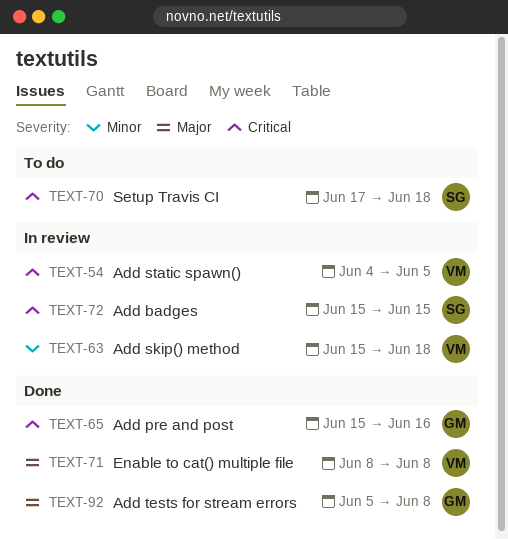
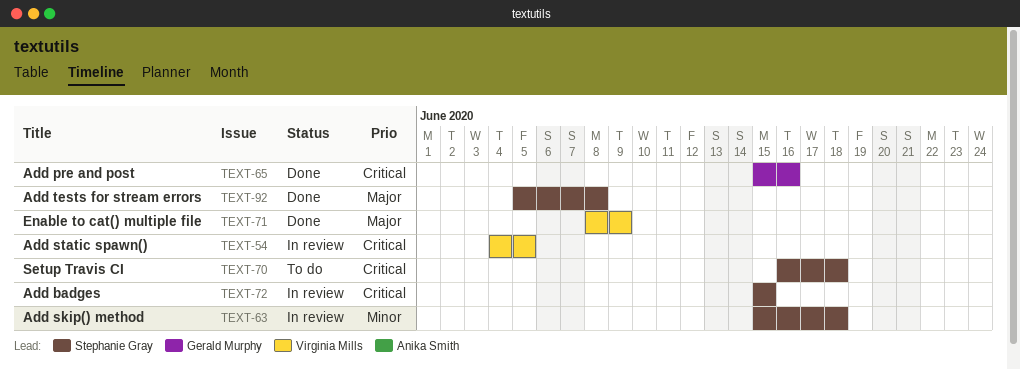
TEXT-63, owner: Virginia Mills -> Stephanie Gray
TEXT-70, start: Jun 17 -> Jun 16
TEXT-71, due: Jun 8 -> Jun 9
TEXT-92, owner: Gerald Murphy -> Stephanie Gray

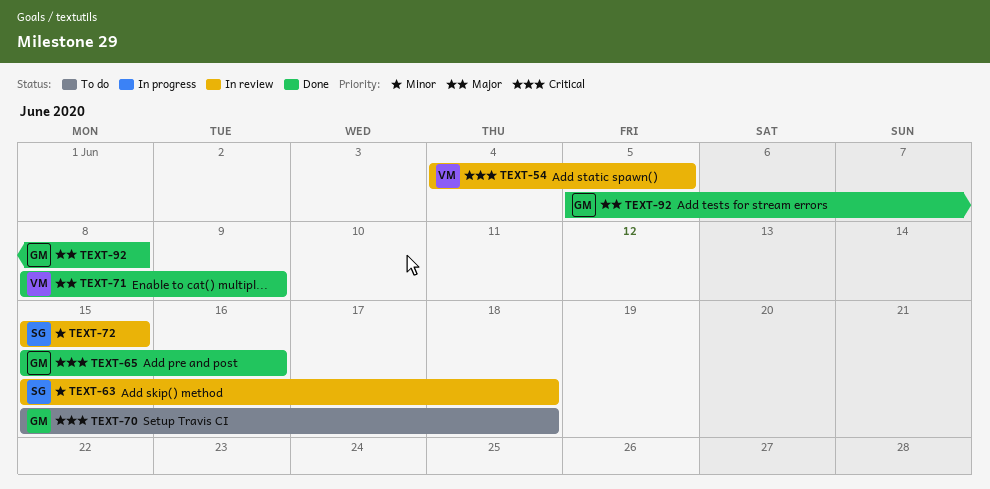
TEXT-70, owner: Stephanie Gray -> Gerald Murphy
TEXT-70, start: Jun 16 -> Jun 15
TEXT-72, priority: Critical -> Minor
TEXT-92, owner: Stephanie Gray -> Gerald Murphy

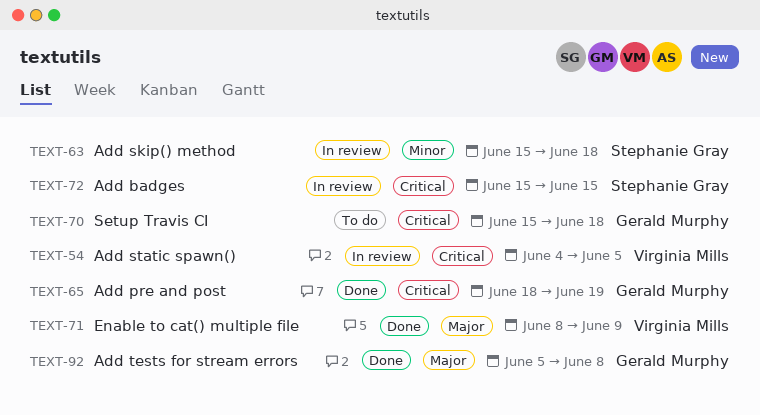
TEXT-65, start: Jun 15 -> Jun 18
TEXT-65, due: Jun 16 -> Jun 19
TEXT-72, priority: Minor -> Critical

